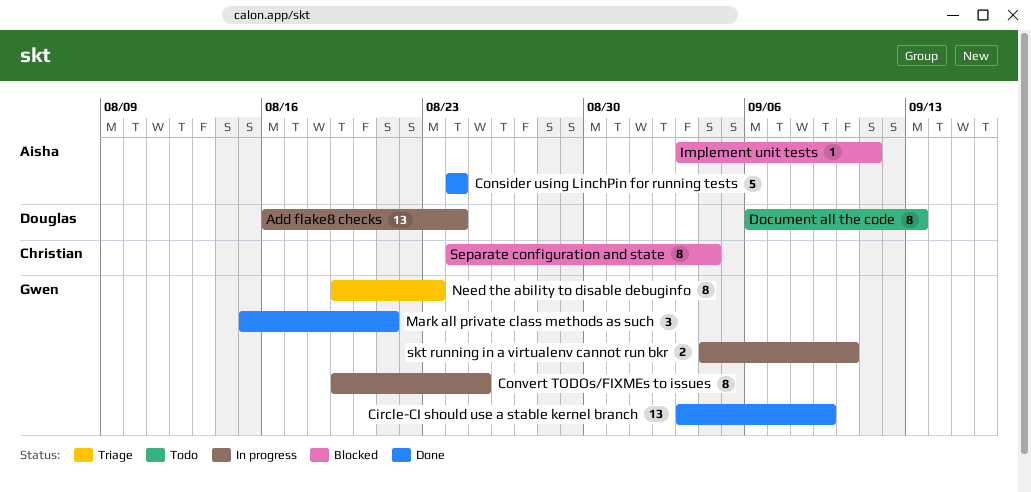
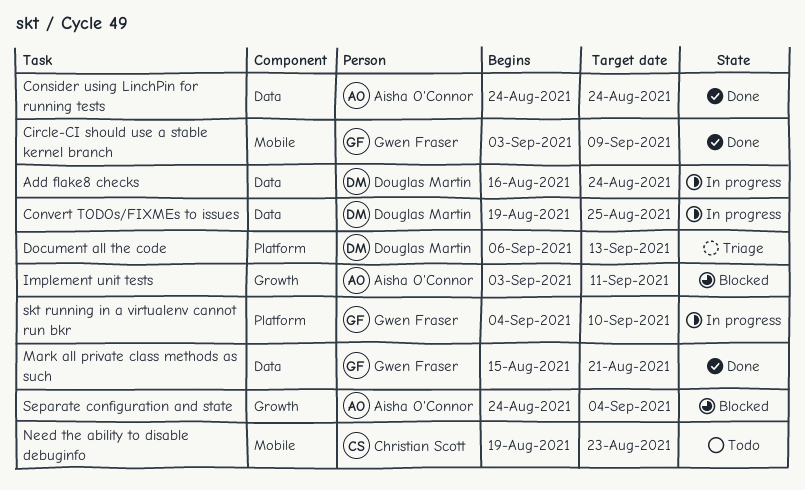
Convert TODOs/FIXMEs to issues, owner: Gwen Fraser -> Douglas Martin
Document all the code, status: Todo -> Triage
Need the ability to disable debuginfo, status: Triage -> Todo
Need the ability to disable debuginfo, owner: Gwen Fraser -> Christian Scott
Separate configuration and state, owner: Christian Scott -> Aisha O'Connor

